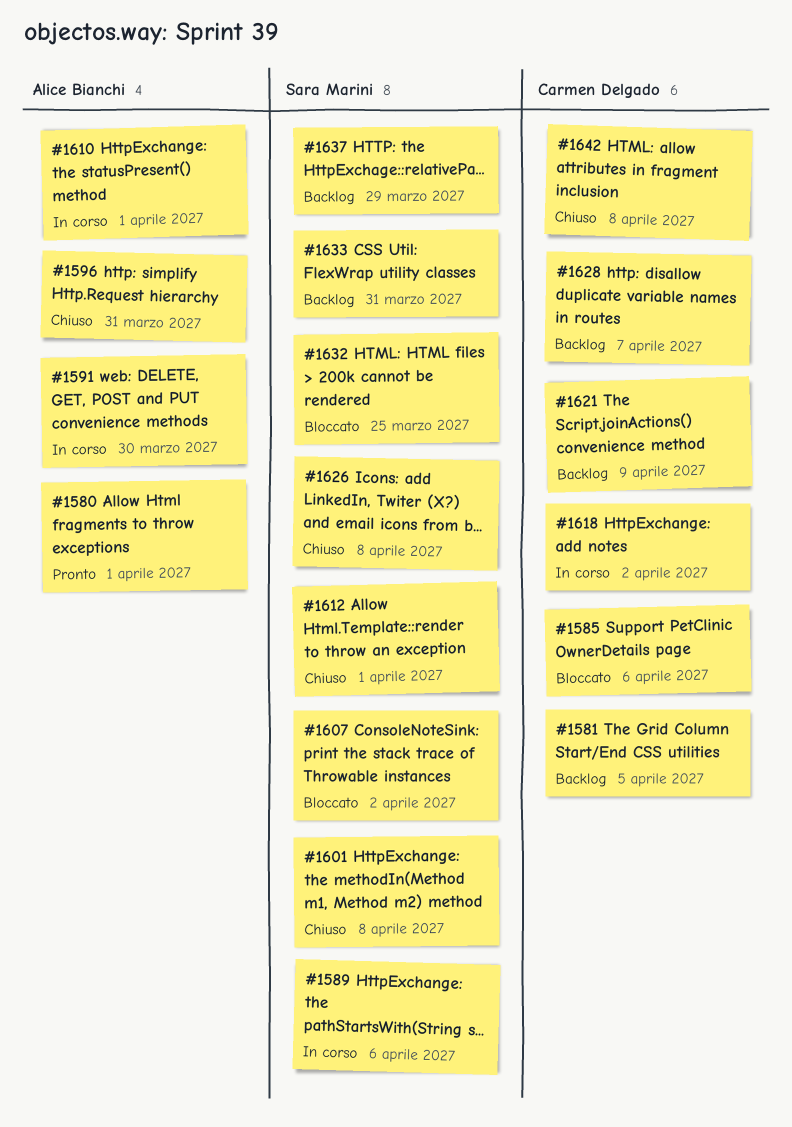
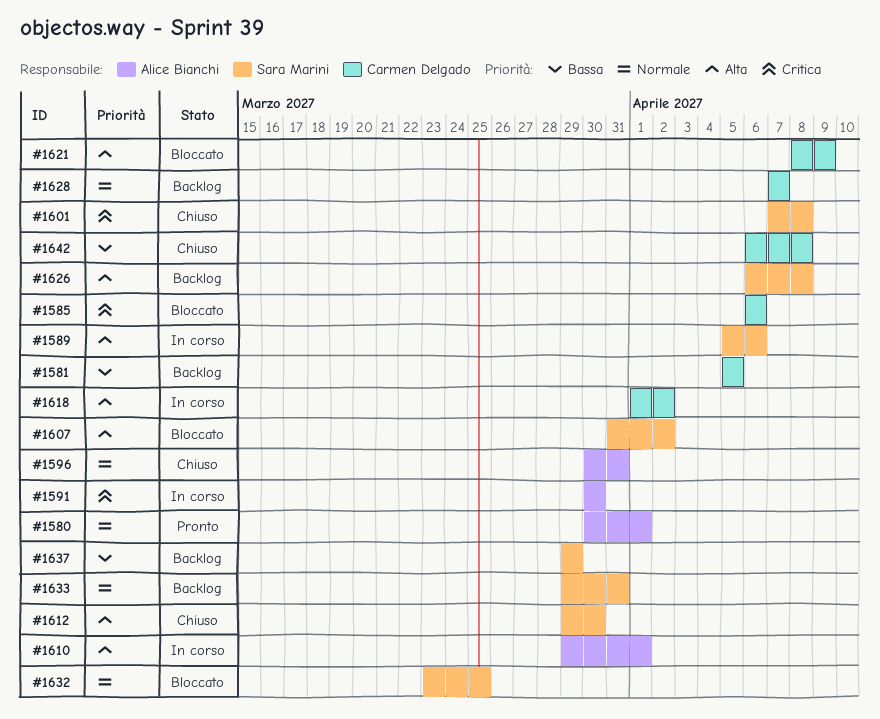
#1612, due: Apr 1 -> Mar 30
#1621, status: Backlog -> Bloccato
#1626, status: Chiuso -> Backlog

